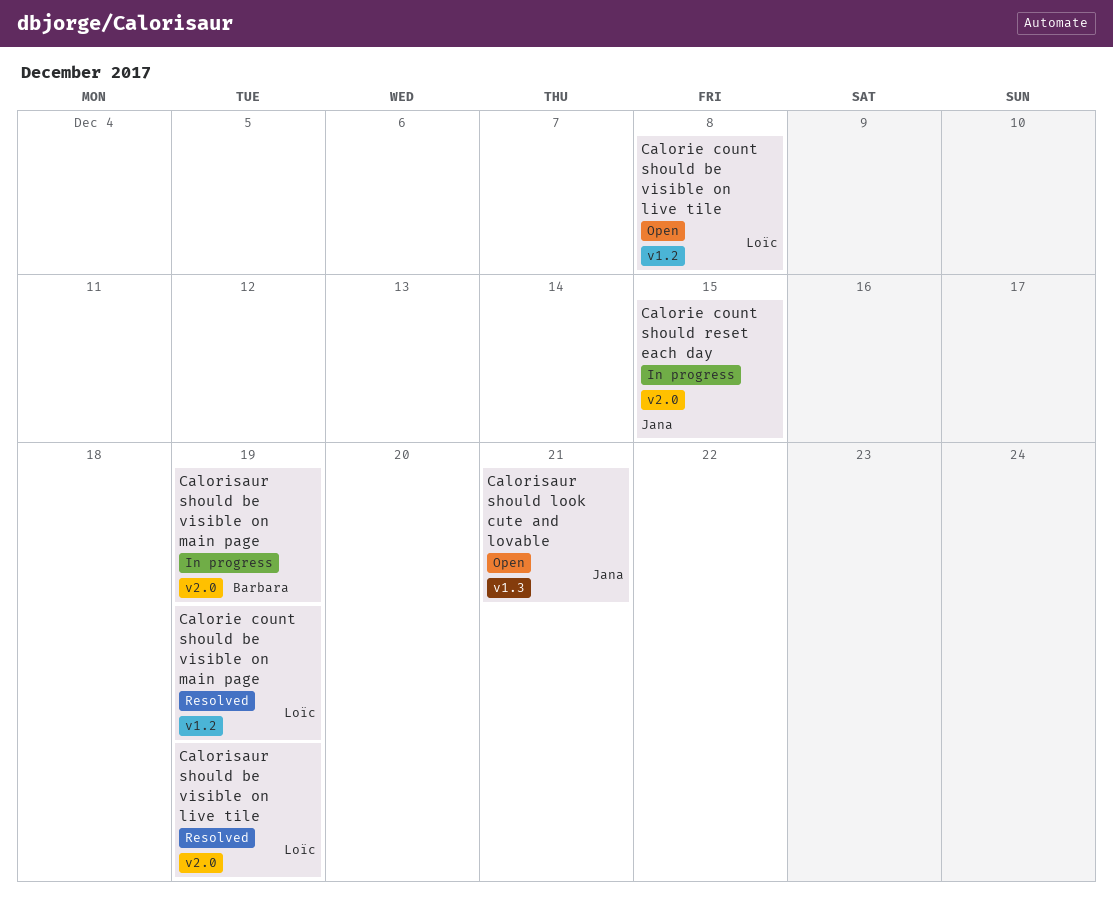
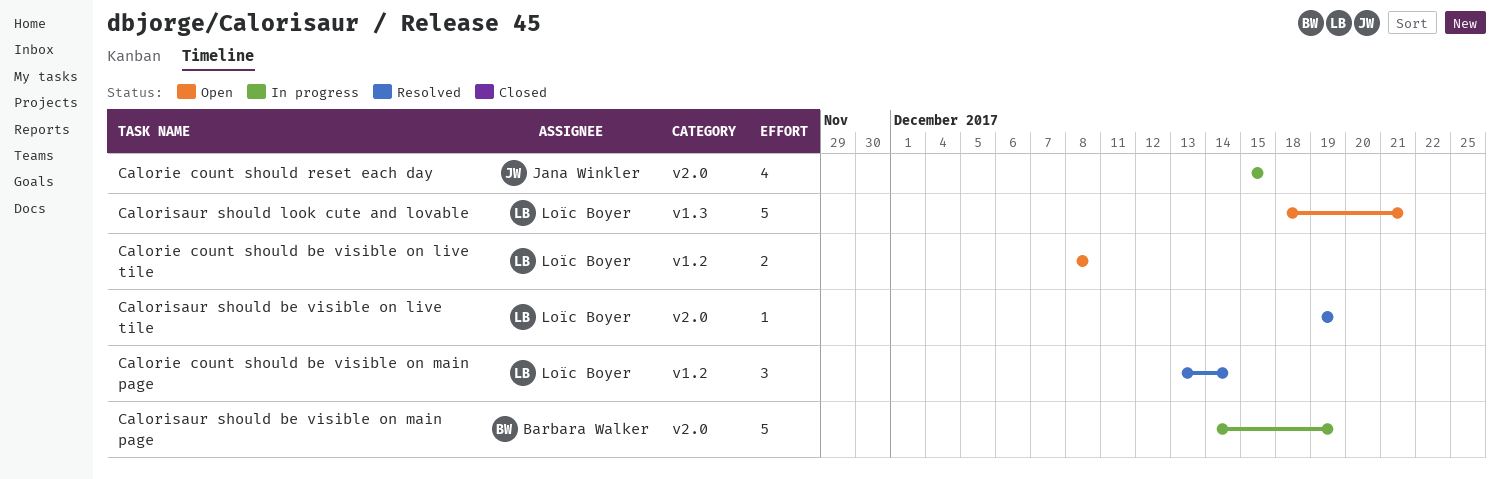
Calorie count should be visible on main page, due: Dec 19 -> Dec 14
Calorisaur should look cute and lovable, owner: Jana Winkler -> Loïc Boyer

